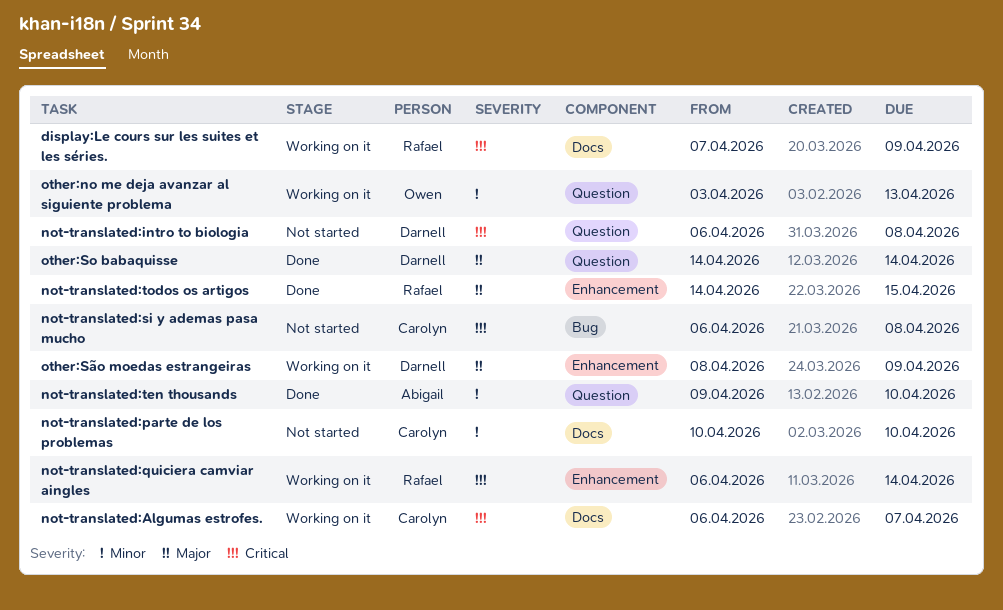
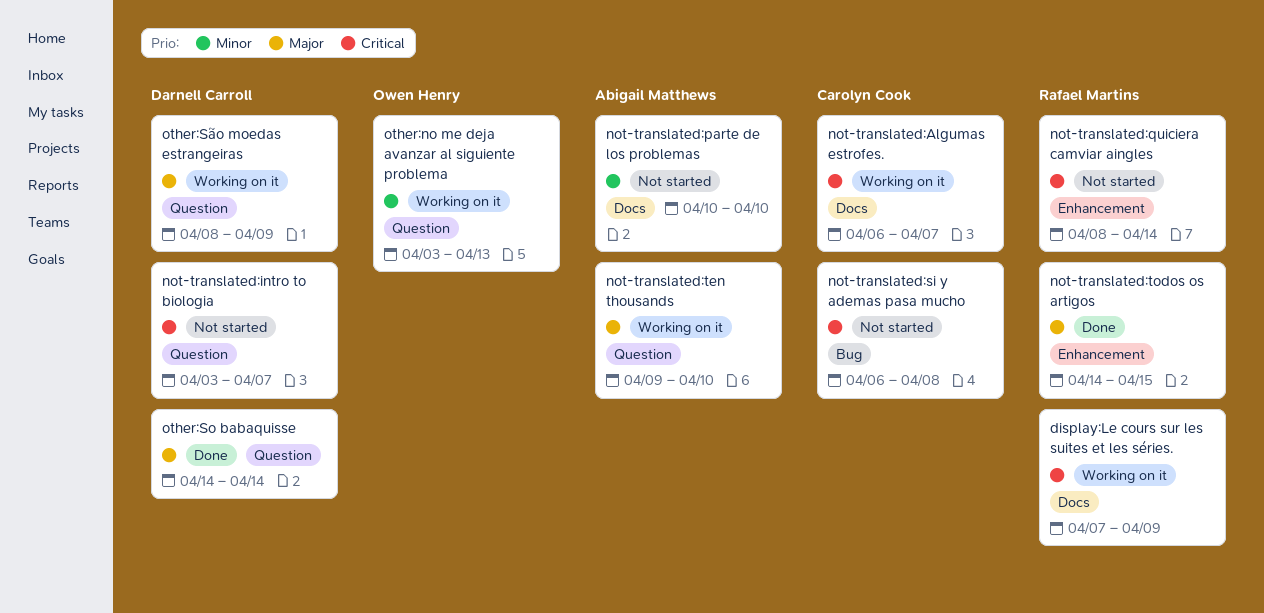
not-translated:intro to biologia, start: Apr 6 -> Apr 3
not-translated:intro to biologia, due: Apr 8 -> Apr 7
not-translated:parte de los problemas, owner: Carolyn Cook -> Abigail Matthews
not-translated:quiciera camviar aingles, status: Working on it -> Not started
not-translated:quiciera camviar aingles, start: Apr 6 -> Apr 8
not-translated:ten thousands, status: Done -> Working on it
not-translated:ten thousands, priority: Minor -> Major
other:São moedas estrangeiras, label: Enhancement -> Question

